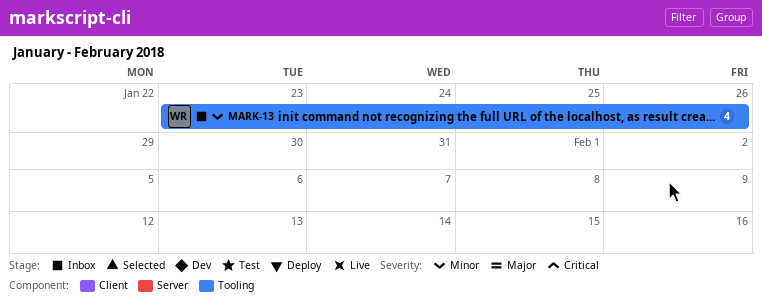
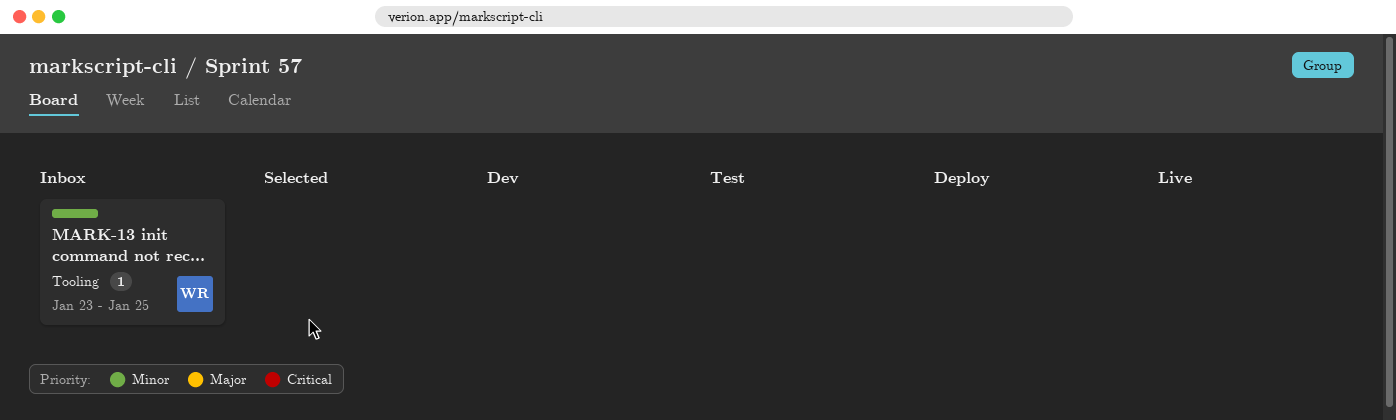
MARK-13, estimate: 4 -> 1
MARK-13, due: Jan 26 -> Jan 25

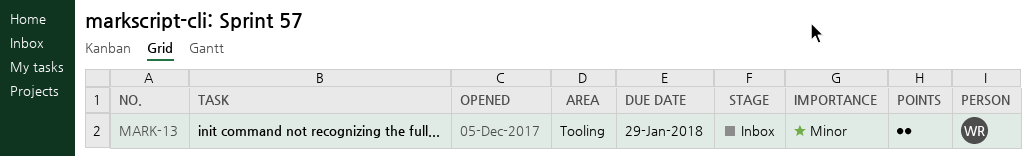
MARK-13, estimate: 1 -> 2
MARK-13, due: Jan 25 -> Jan 29

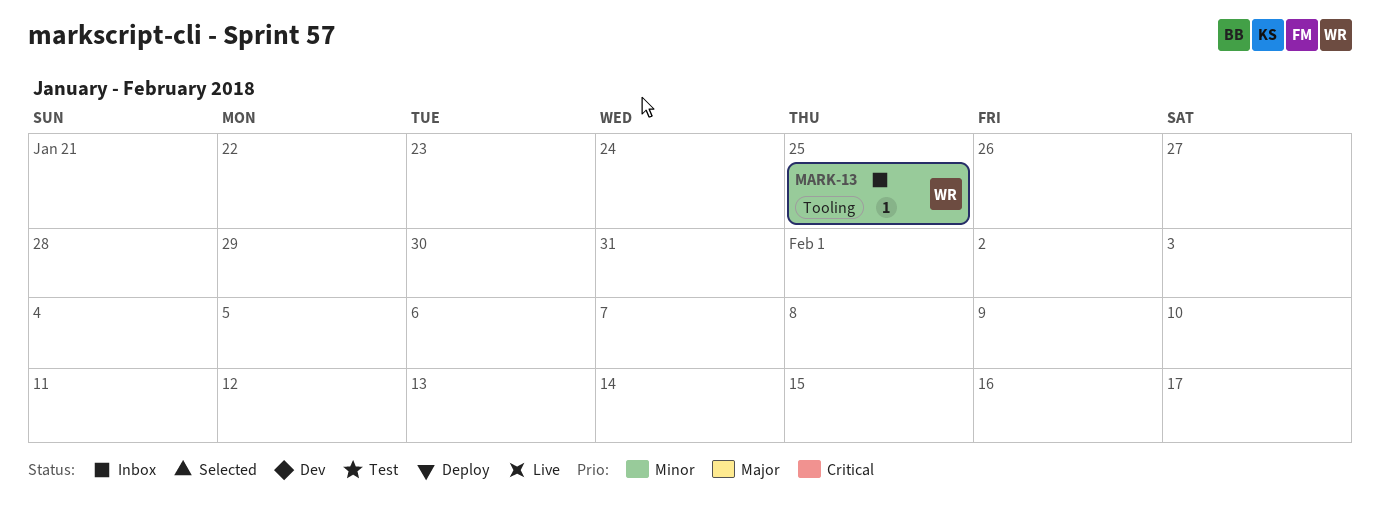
MARK-13, estimate: 2 -> 1
MARK-13, due: Jan 29 -> Jan 25

